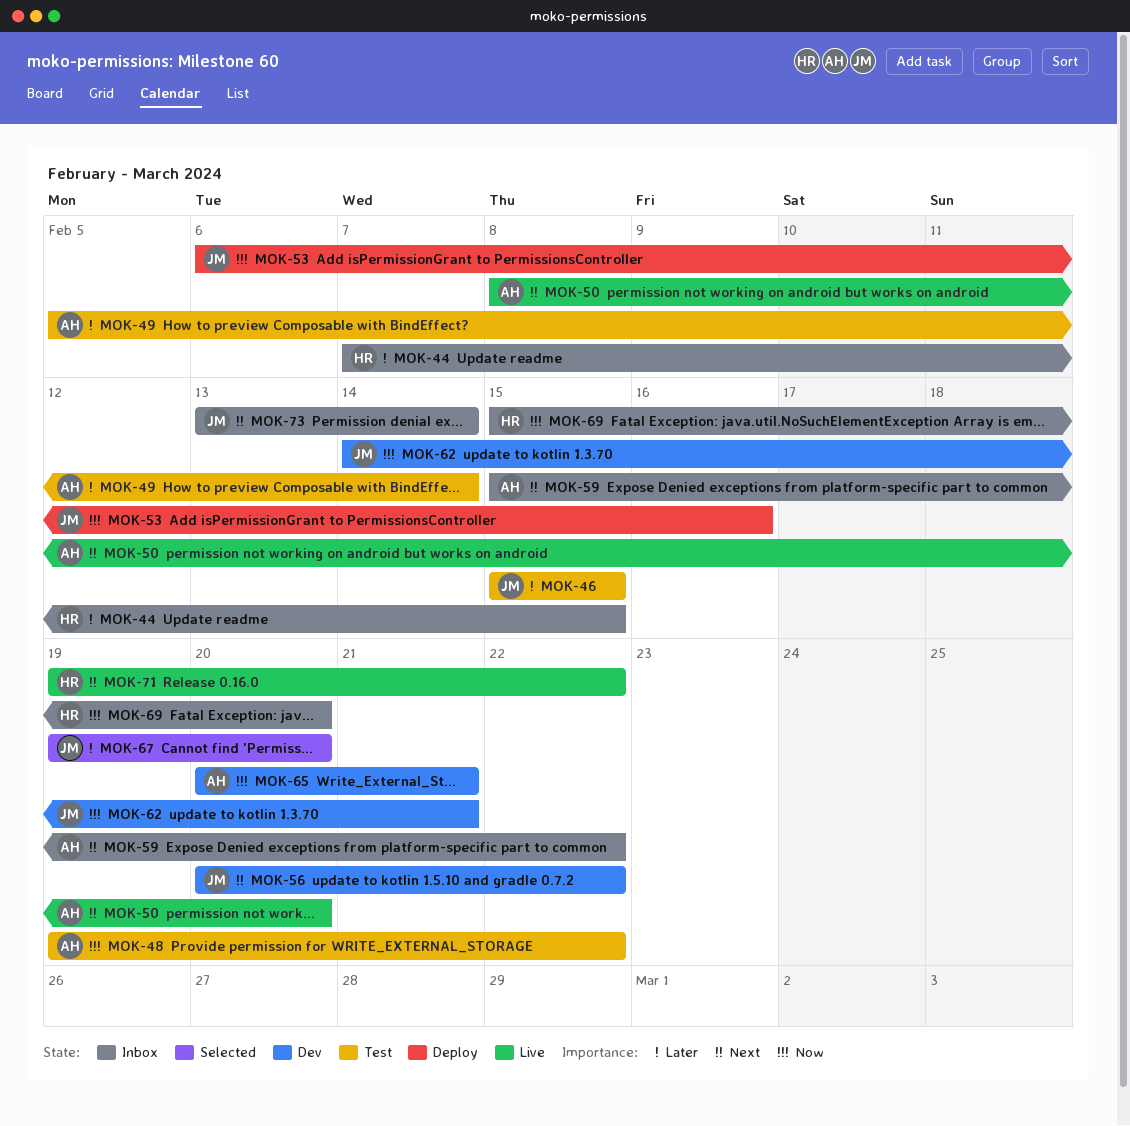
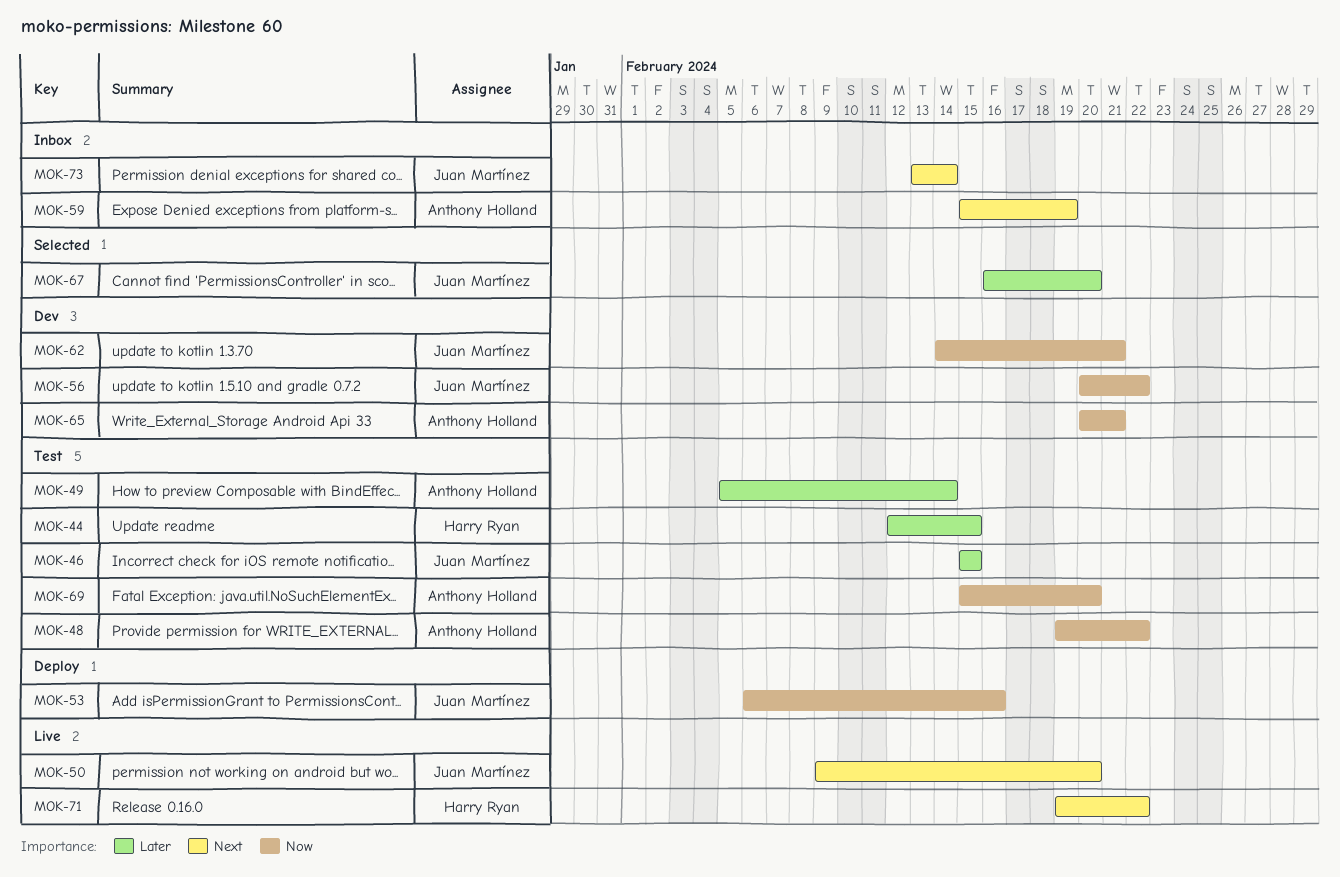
MOK-44, status: Inbox -> Test
MOK-44, start: Feb 7 -> Feb 12
MOK-50, owner: Anthony Holland -> Juan Martínez
MOK-50, start: Feb 8 -> Feb 9
MOK-56, priority: Next -> Now
MOK-59, due: Feb 22 -> Feb 19
MOK-67, start: Feb 19 -> Feb 16
MOK-69, status: Inbox -> Test
MOK-69, owner: Harry Ryan -> Anthony Holland

